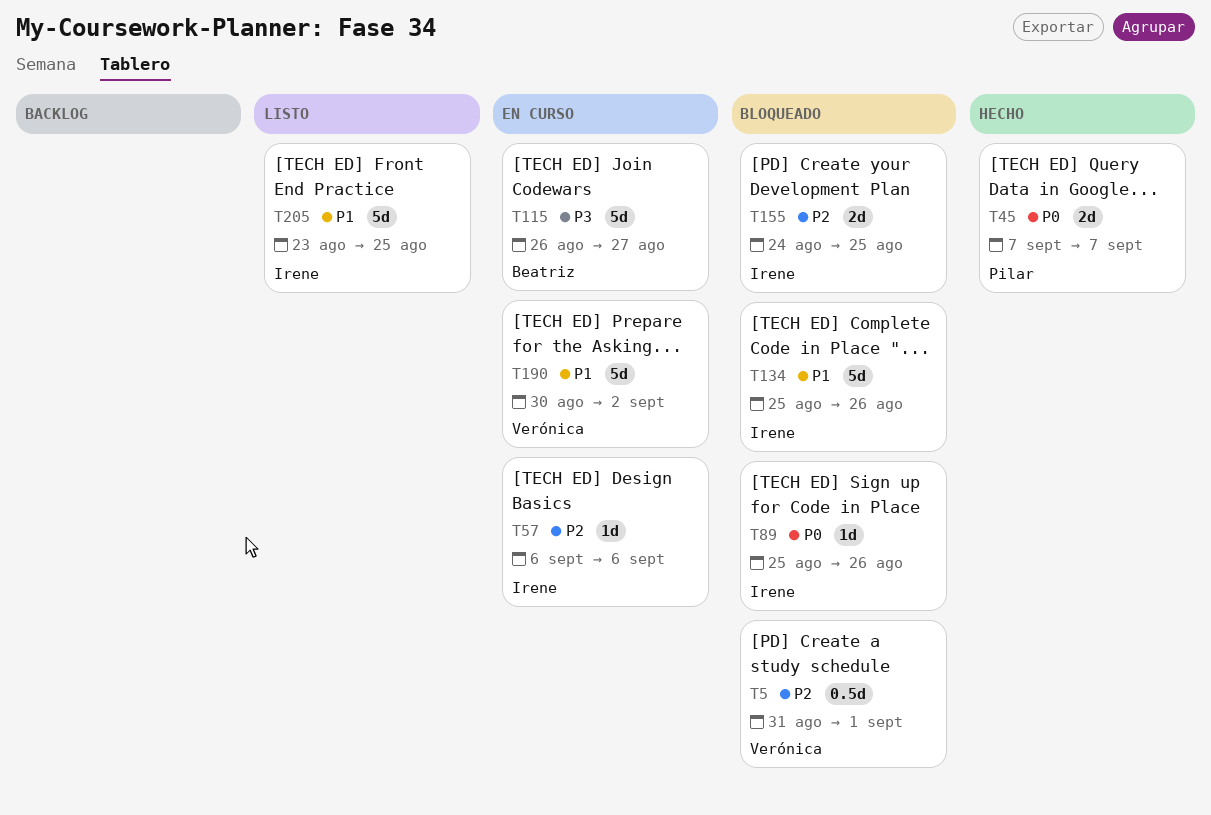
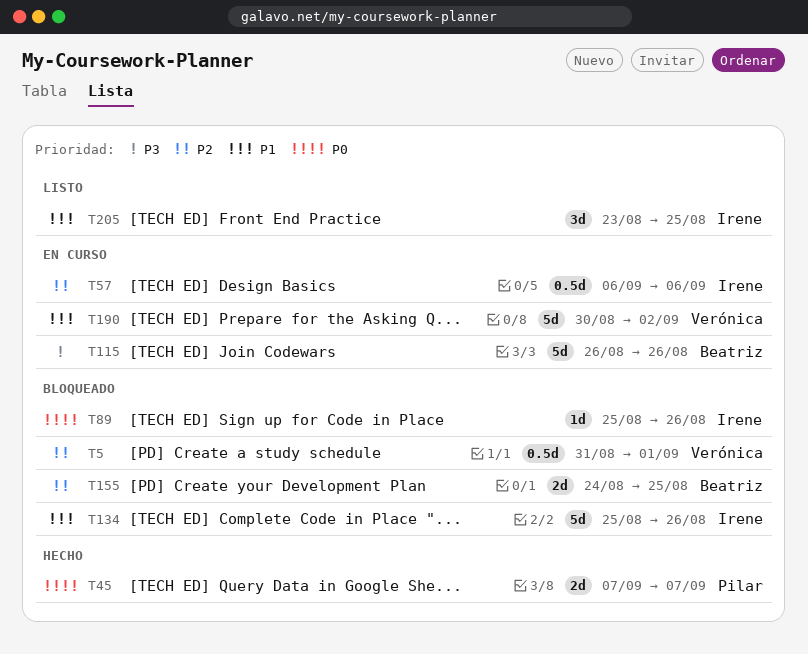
T57, estimate: 1d -> 0.5d
T115, due: Aug 27 -> Aug 26
T155, owner: Irene -> Beatriz
T205, estimate: 5d -> 3d

